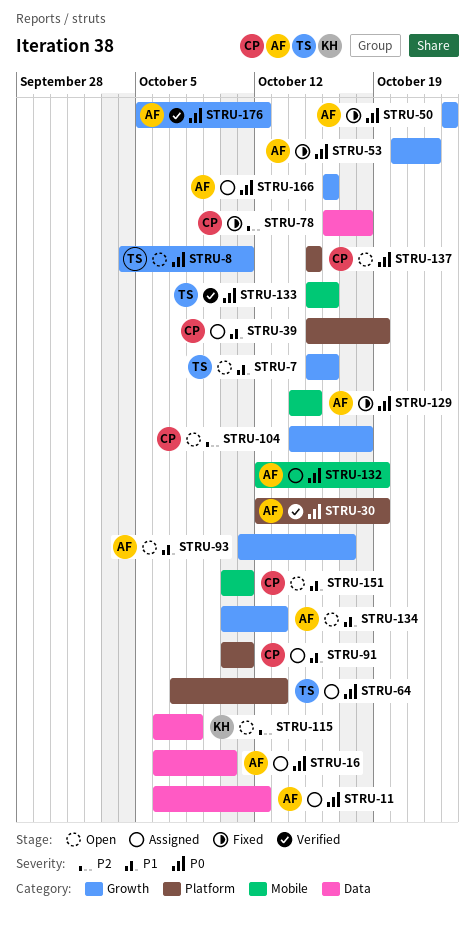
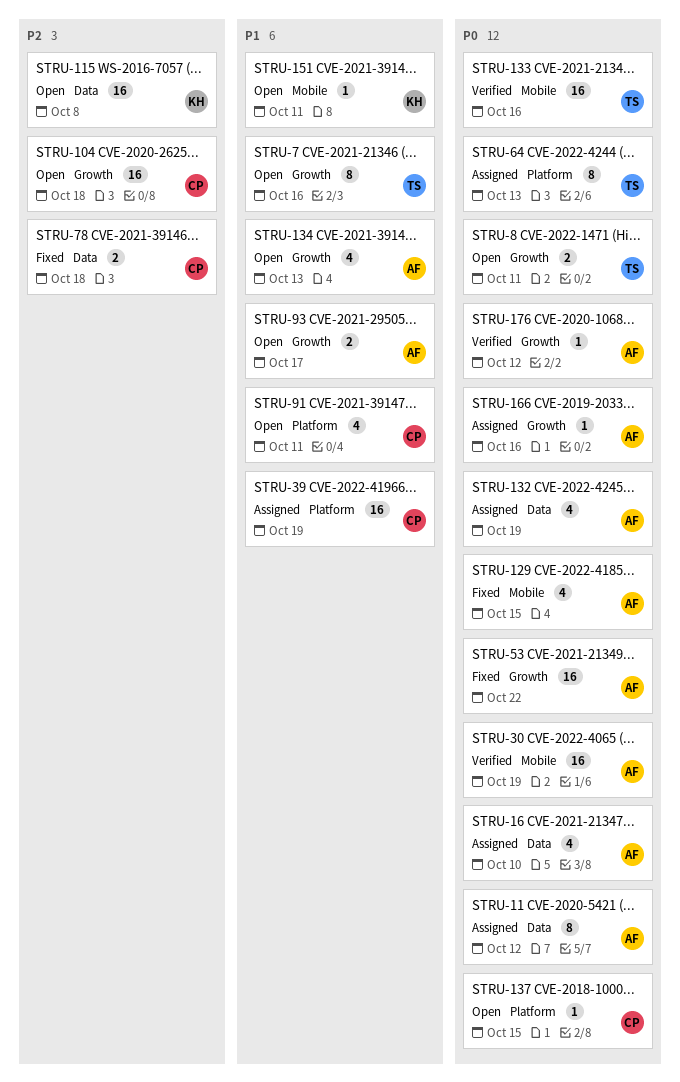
STRU-30, label: Platform -> Mobile
STRU-50: present -> none
STRU-91, status: Assigned -> Open
STRU-132, label: Mobile -> Data
STRU-151, owner: CP -> KH

